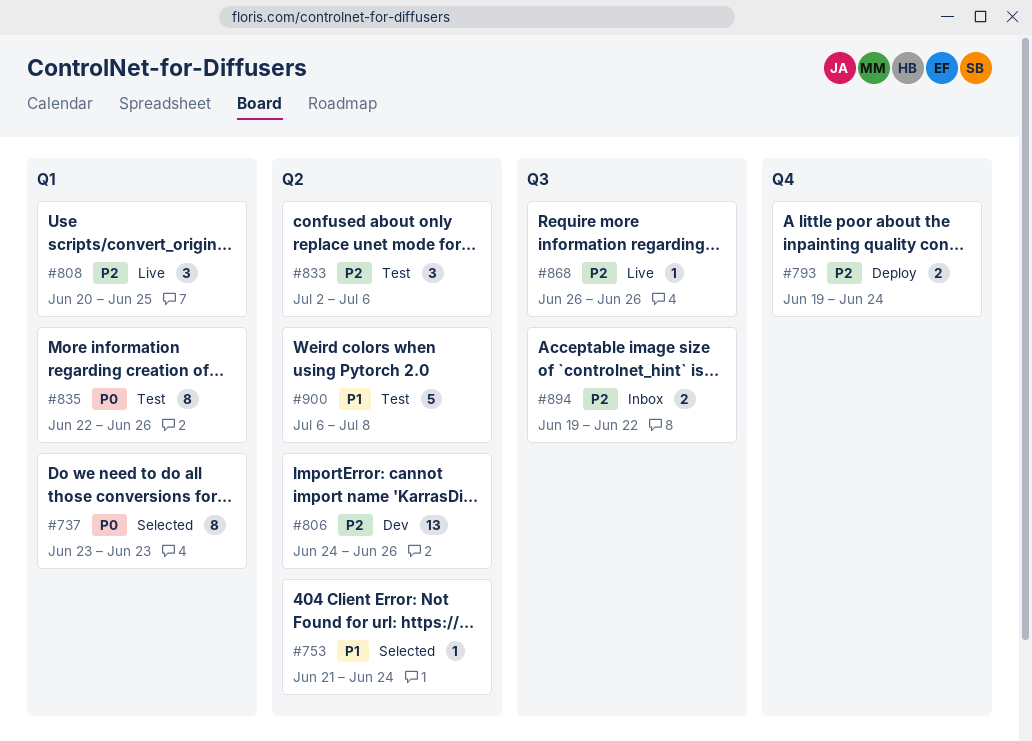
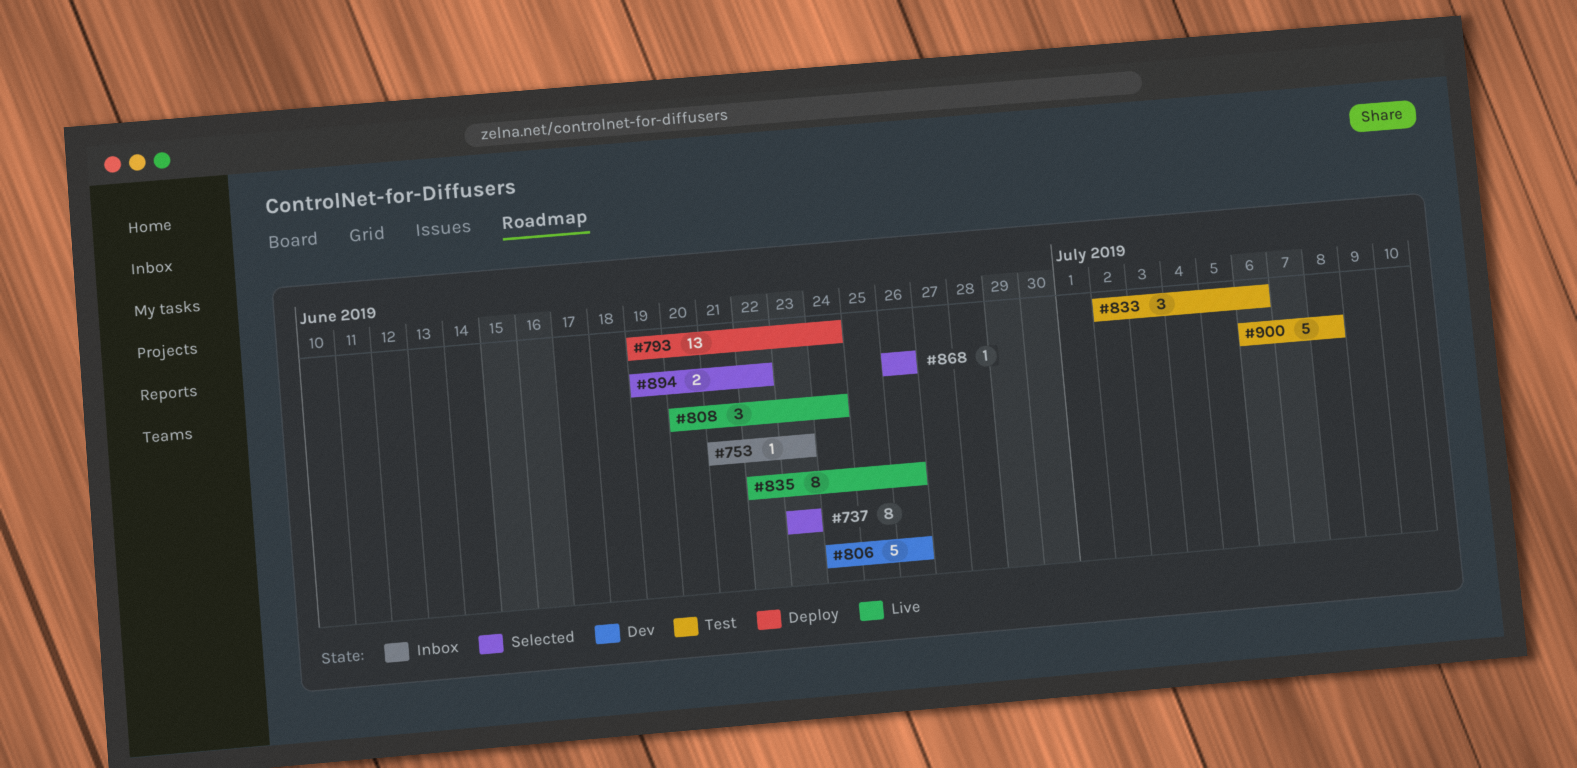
#753, status: Selected -> Inbox
#753, due: Jun 24 -> Jun 23
#793, estimate: 2 -> 13
#806, estimate: 13 -> 5
#808, due: Jun 25 -> Jun 24
#835, status: Test -> Live
#868, status: Live -> Selected
#894, status: Inbox -> Selected

